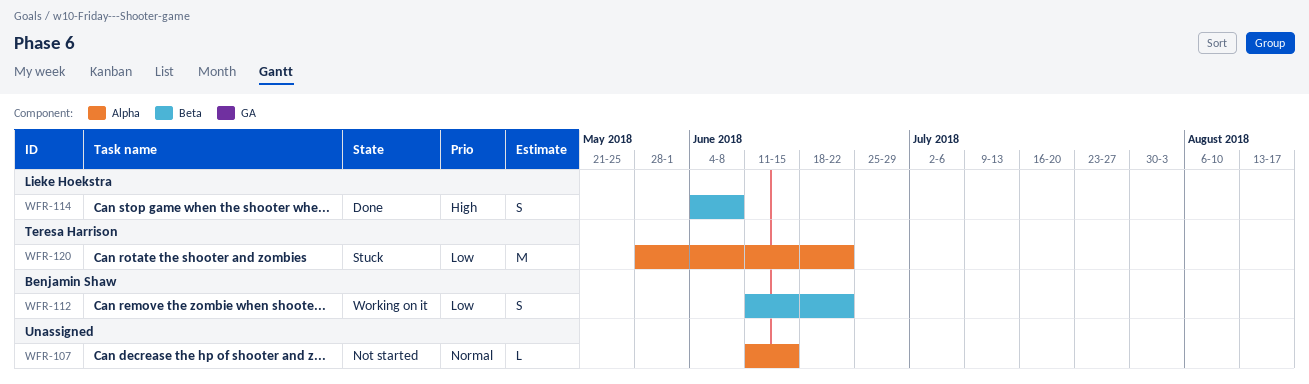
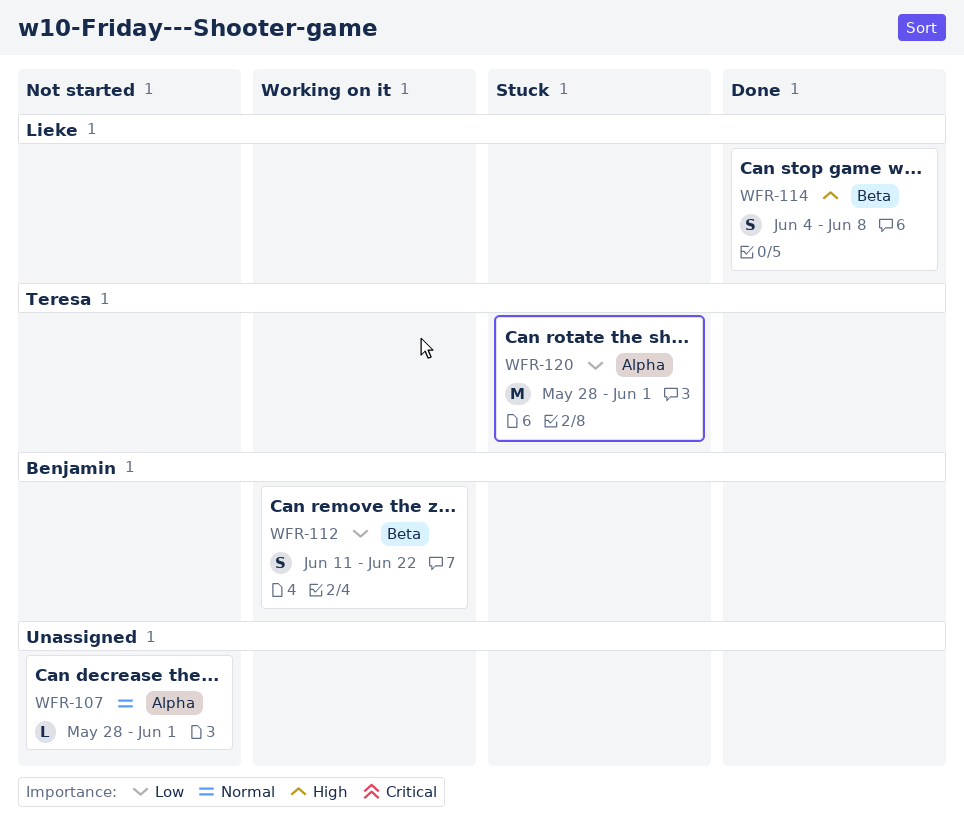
WFR-107, start: Jun 11 -> May 28
WFR-107, due: Jun 15 -> Jun 1
WFR-120, due: Jun 22 -> Jun 1

